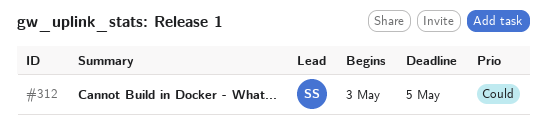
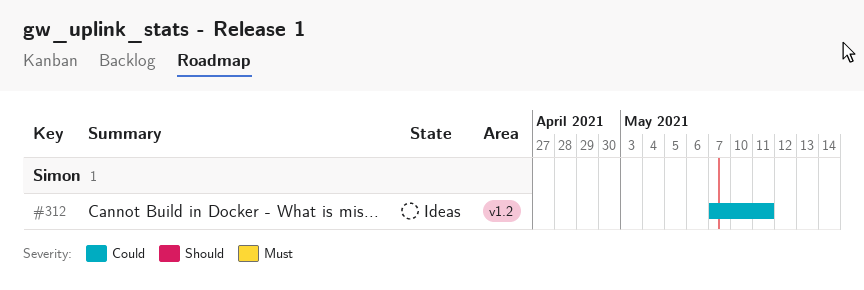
#312, start: May 3 -> May 7
#312, due: May 5 -> May 11

